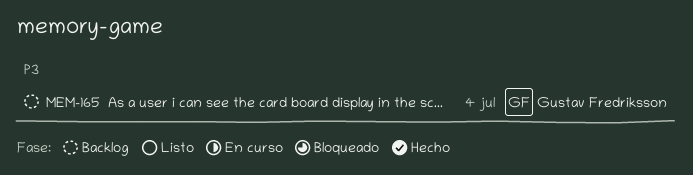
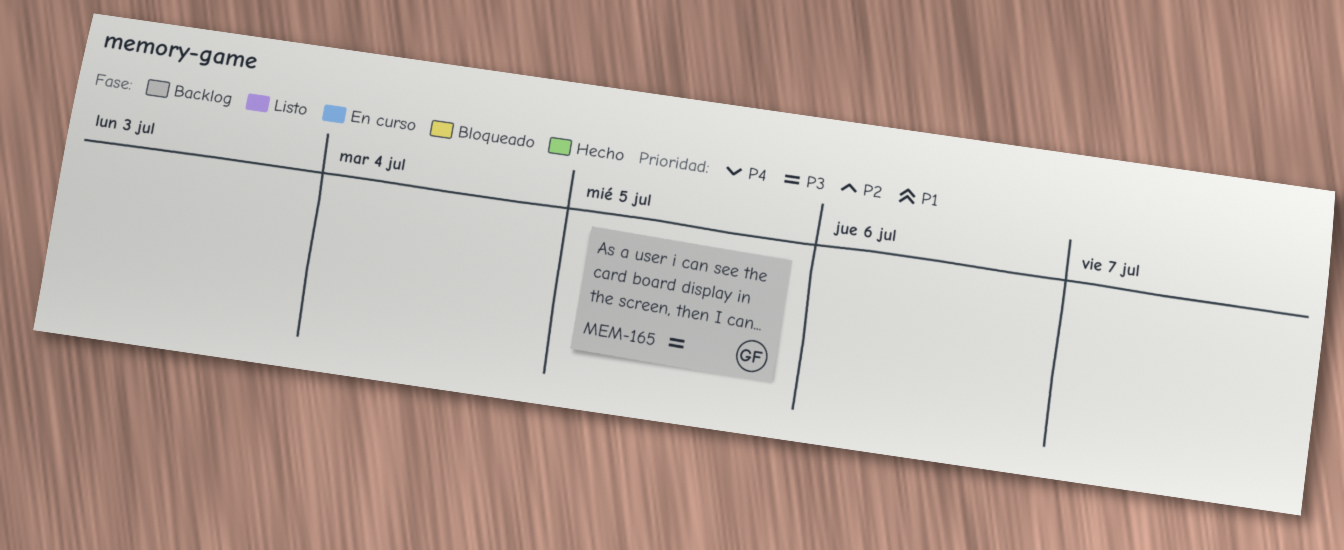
MEM-165, due: Jul 4 -> Jul 5

